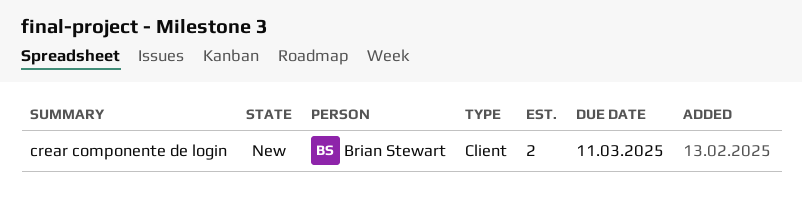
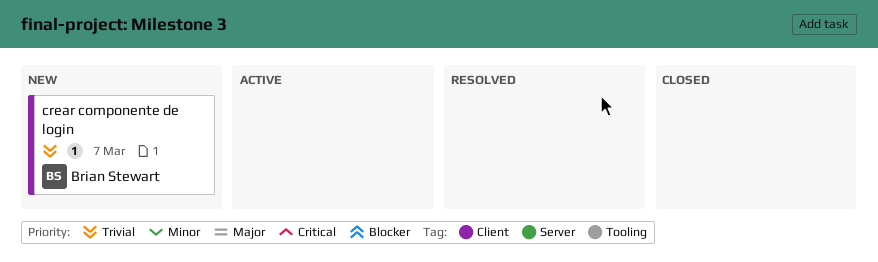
crear componente de login, estimate: 2 -> 1
crear componente de login, due: Mar 11 -> Mar 7

